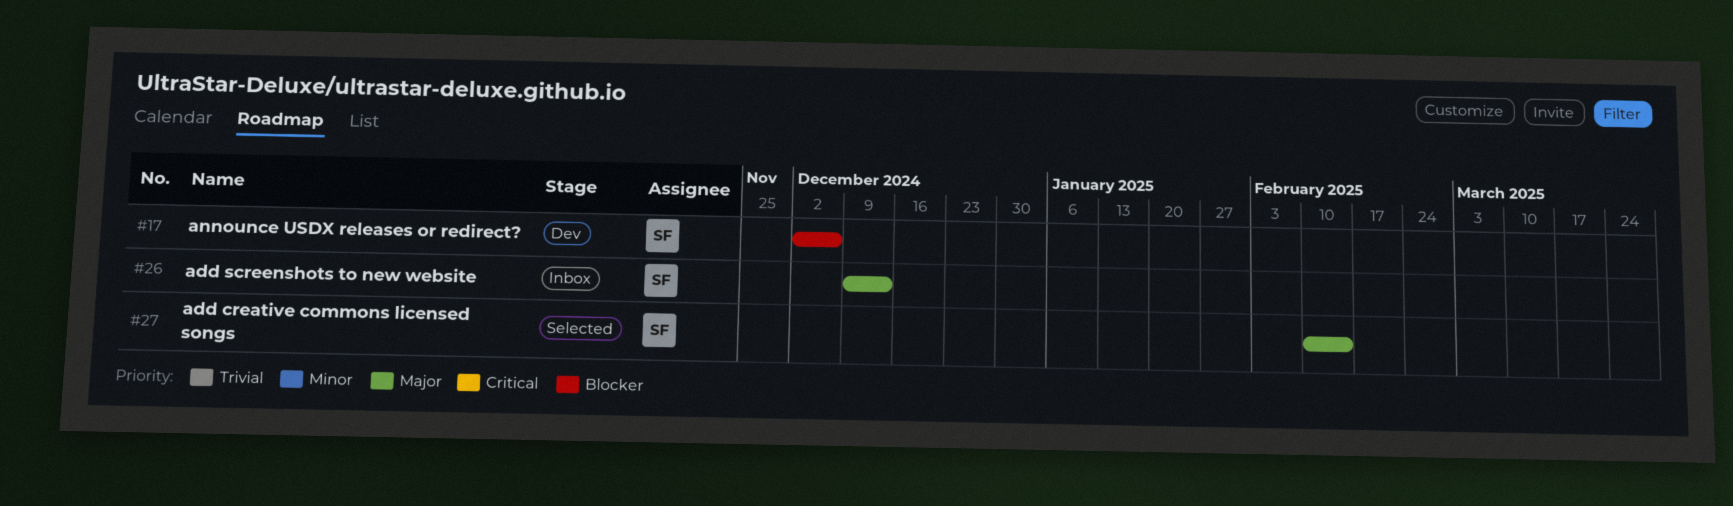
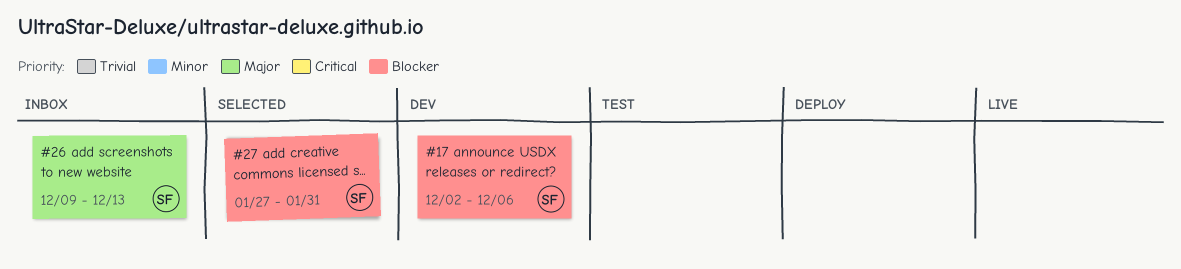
#27, priority: Major -> Blocker
#27, start: Feb 10 -> Jan 27
#27, due: Feb 14 -> Jan 31

